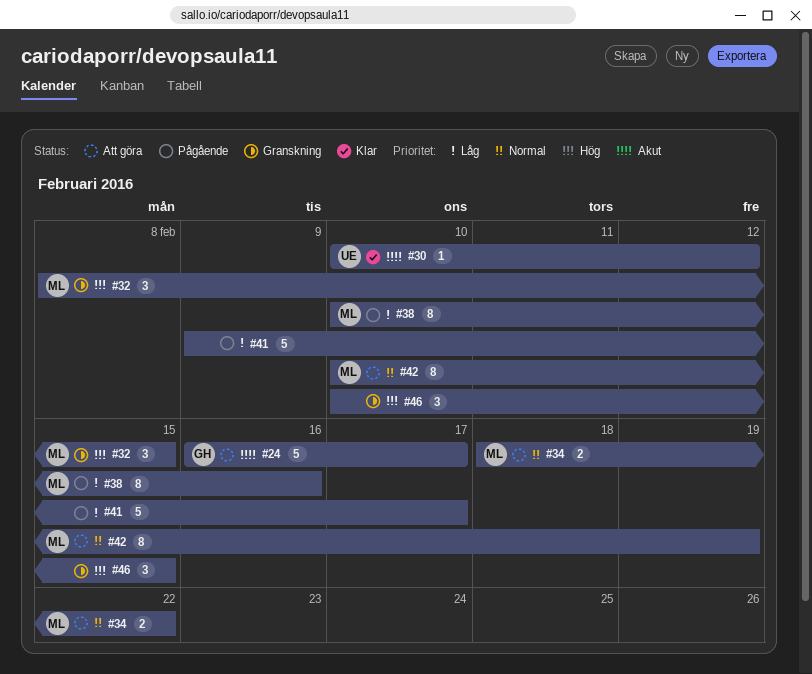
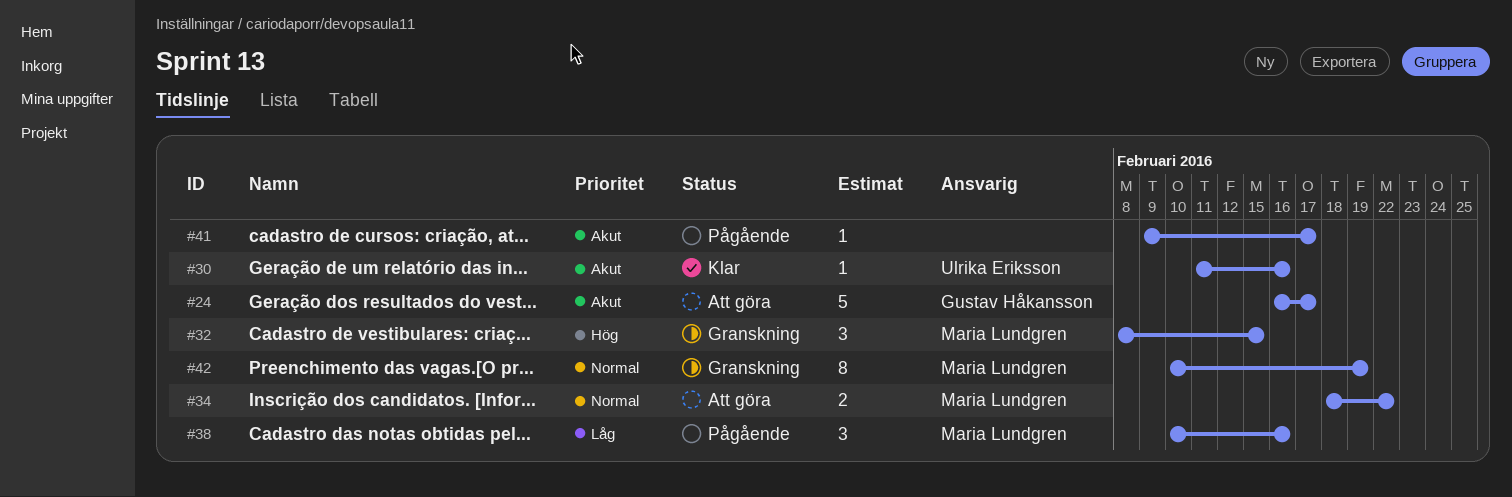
#30, start: Feb 10 -> Feb 11
#30, due: Feb 12 -> Feb 16
#38, estimate: 8 -> 3
#41, priority: Låg -> Akut
#41, estimate: 5 -> 1
#42, status: Att göra -> Granskning
#46: present -> none

